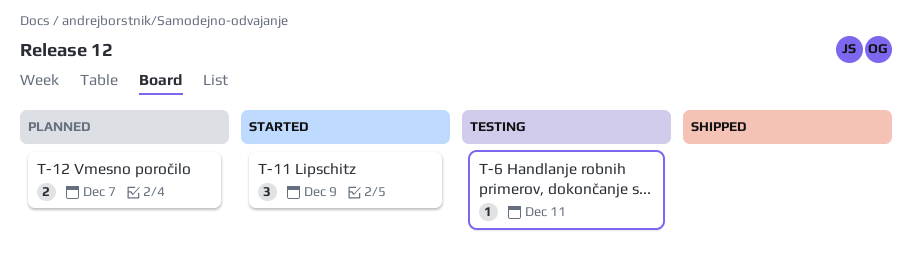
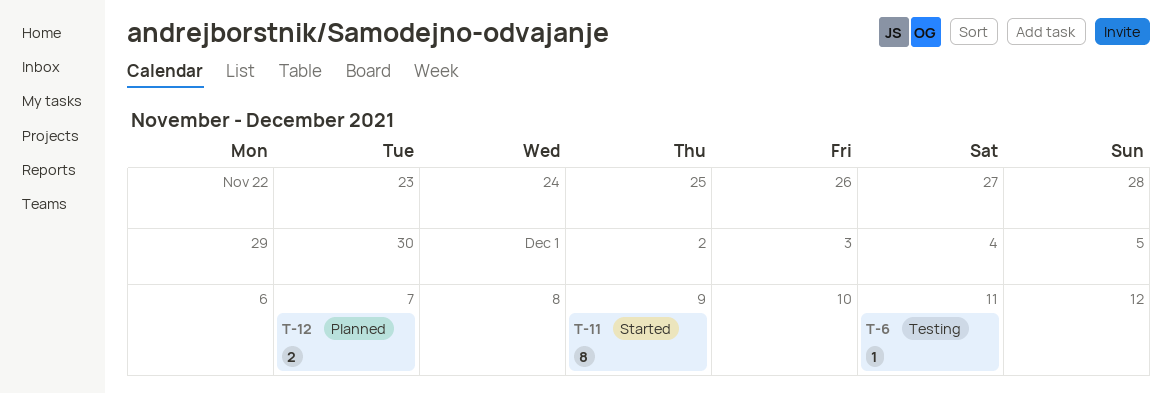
T-11, estimate: 3 -> 8

